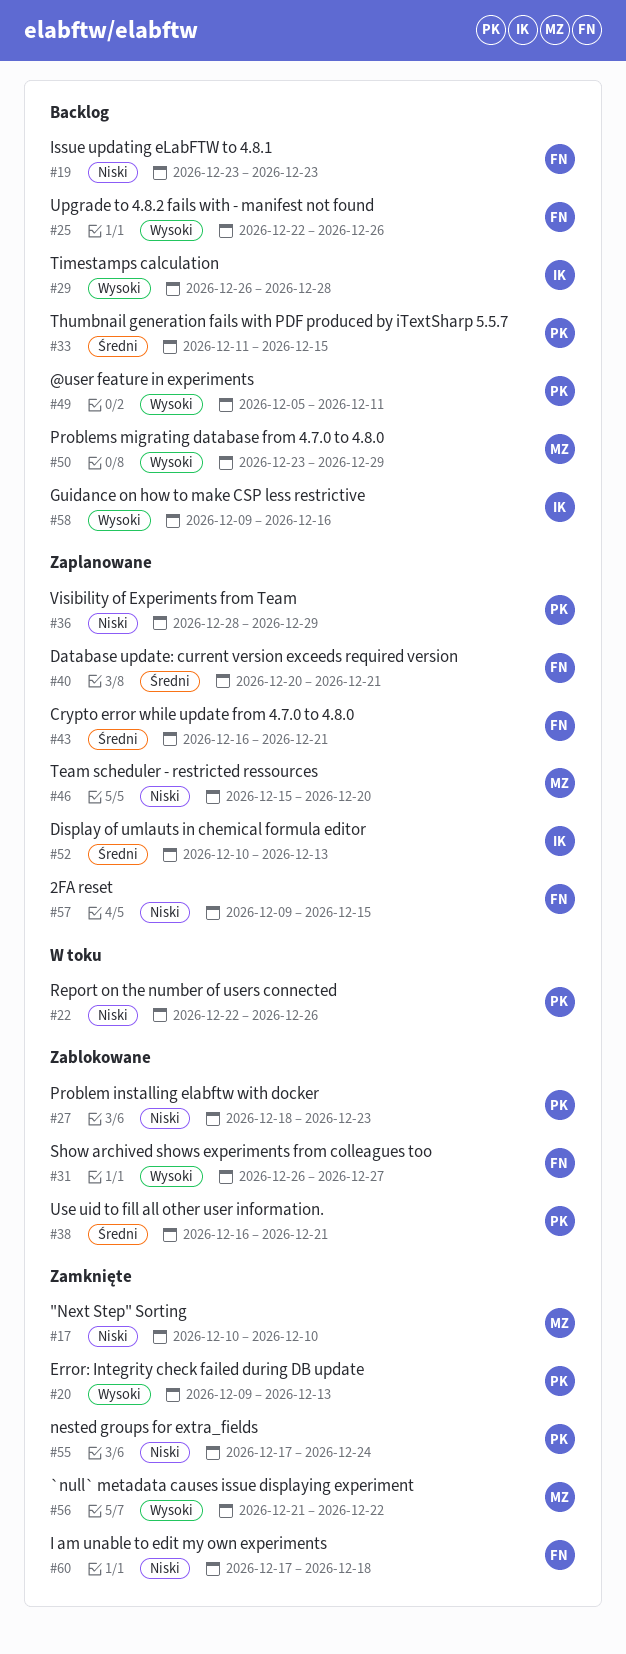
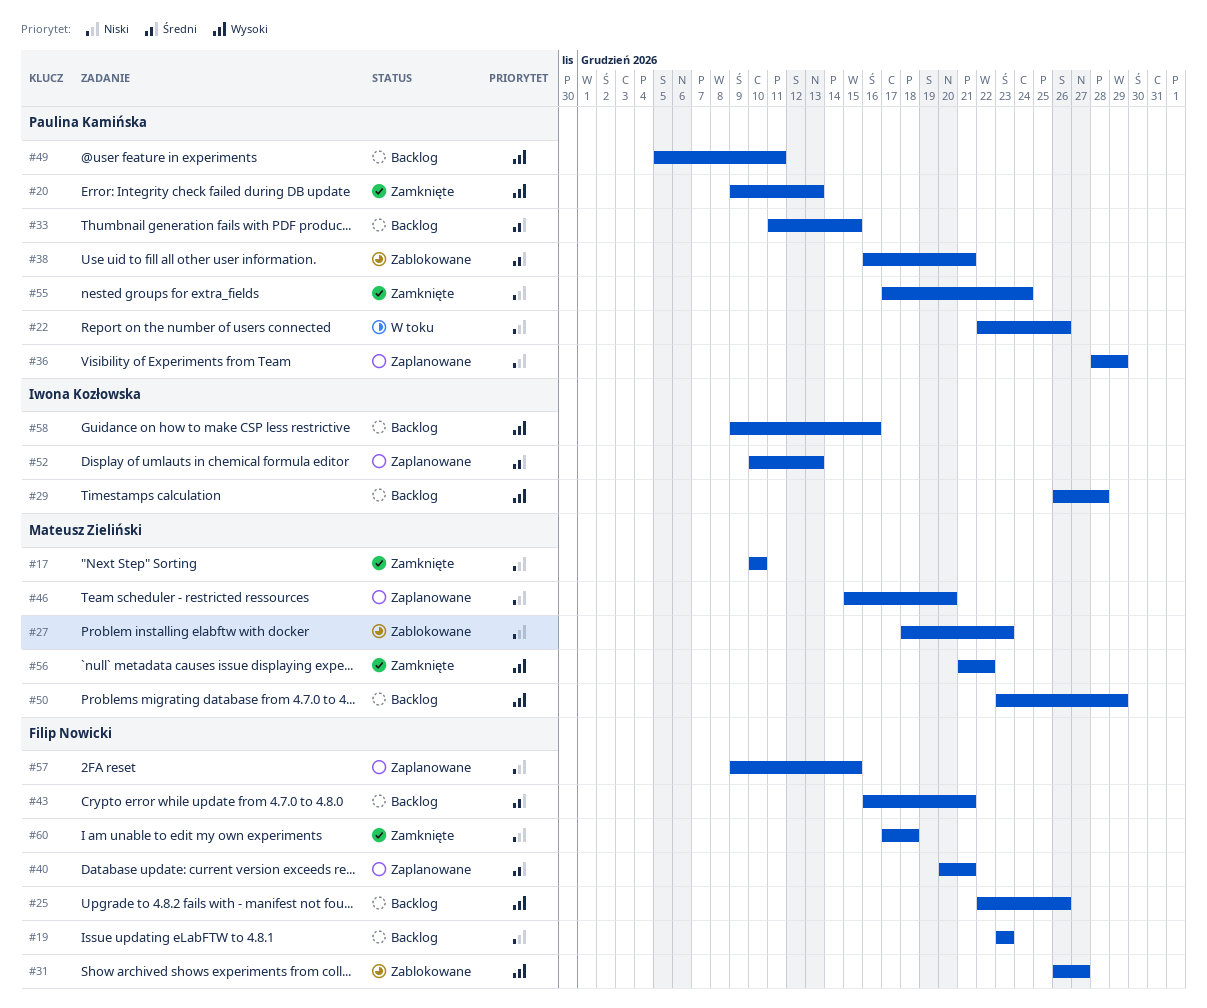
#27, owner: Paulina Kamińska -> Mateusz Zieliński
#43, status: Zaplanowane -> Backlog

